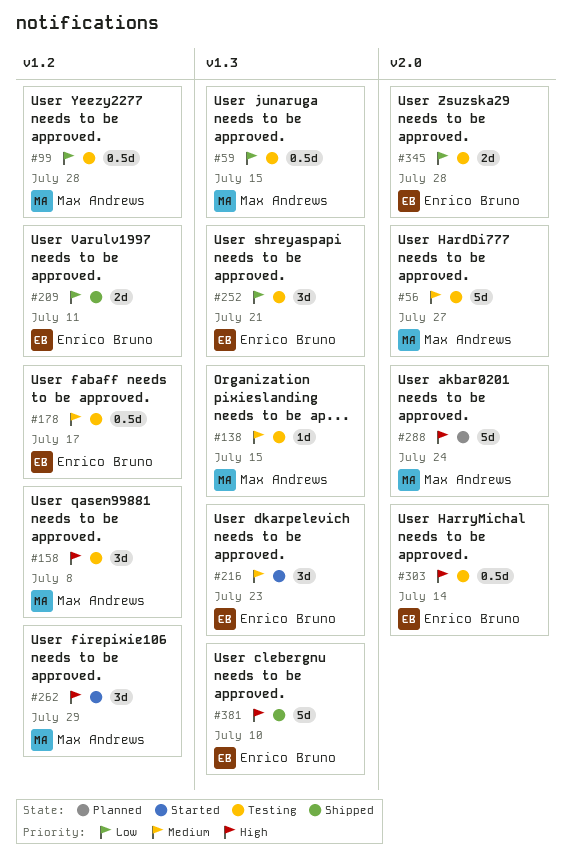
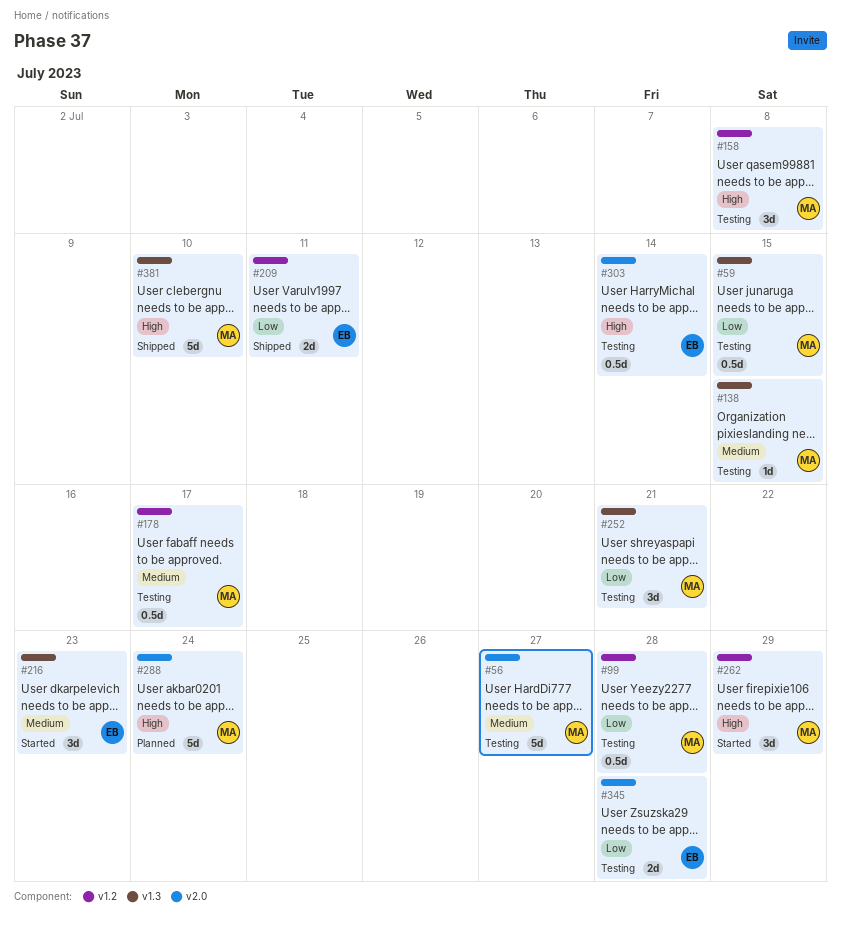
#178, owner: Enrico Bruno -> Max Andrews
#252, owner: Enrico Bruno -> Max Andrews
#381, owner: Enrico Bruno -> Max Andrews

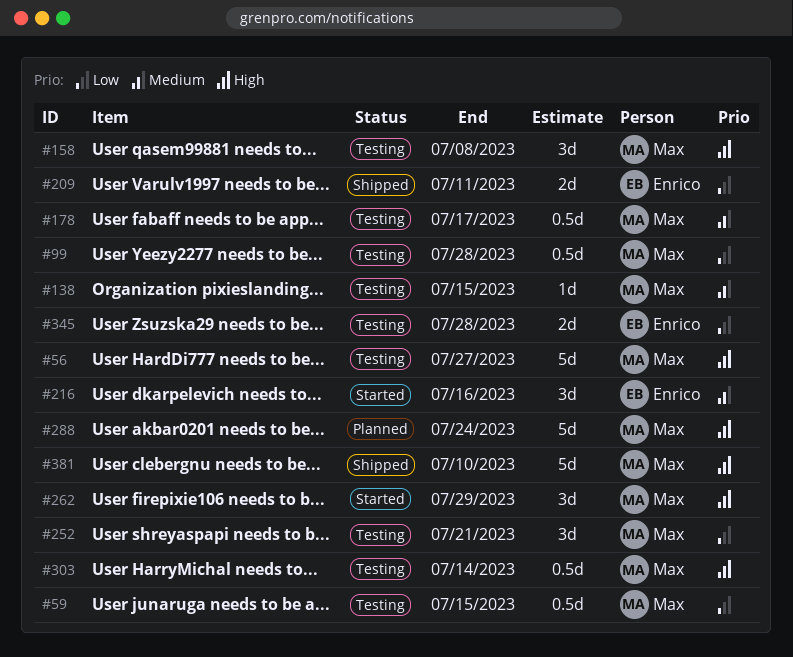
#56, priority: Medium -> High
#216, due: Jul 23 -> Jul 16
#303, owner: Enrico -> Max

